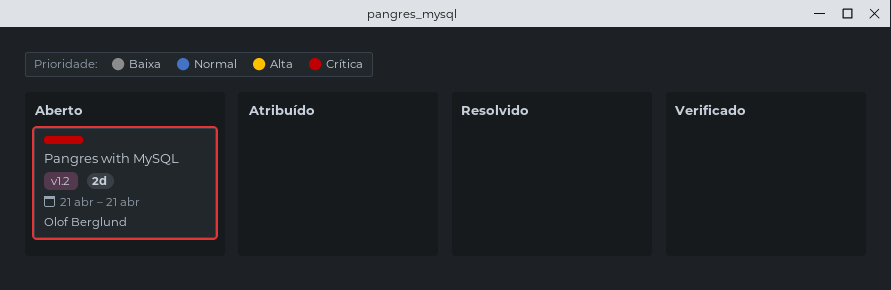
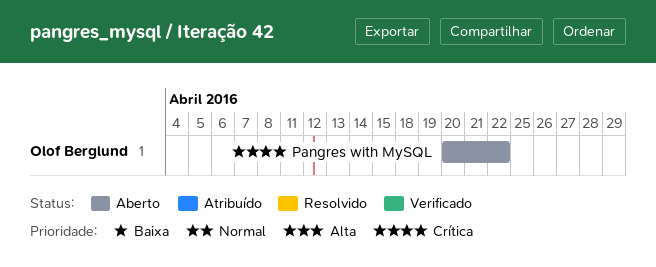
Pangres with MySQL, start: Apr 21 -> Apr 20
Pangres with MySQL, due: Apr 21 -> Apr 22

